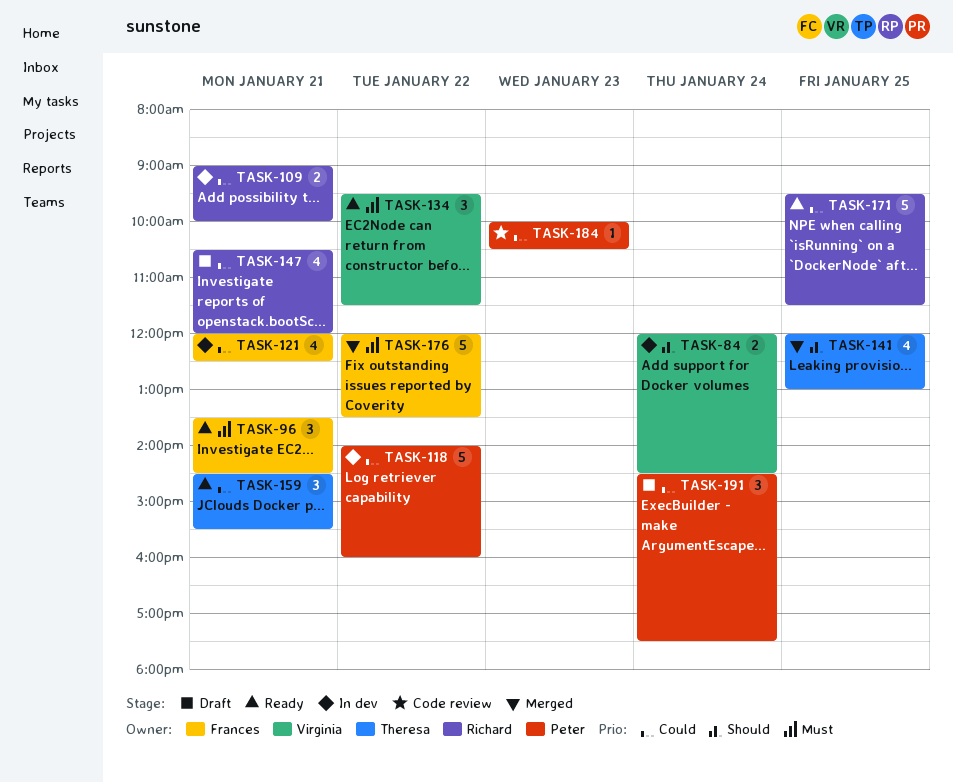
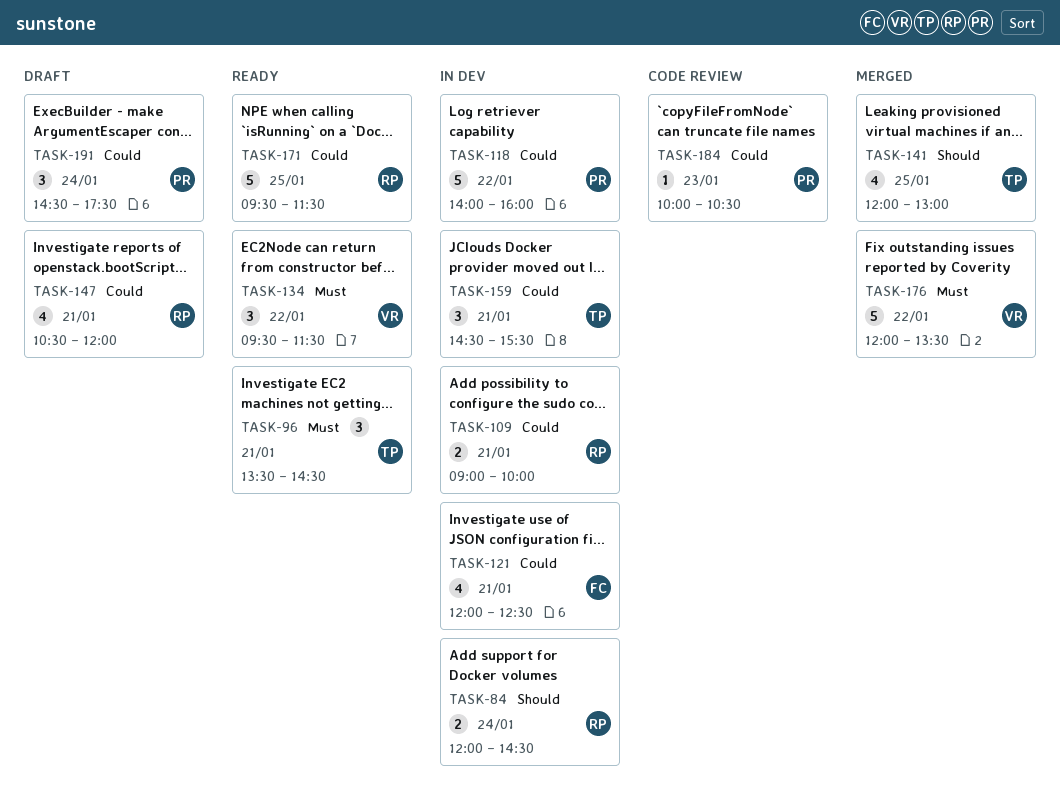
TASK-84, owner: Virginia -> Richard
TASK-96, owner: Frances -> Theresa
TASK-159, status: Ready -> In dev
TASK-176, owner: Frances -> Virginia

